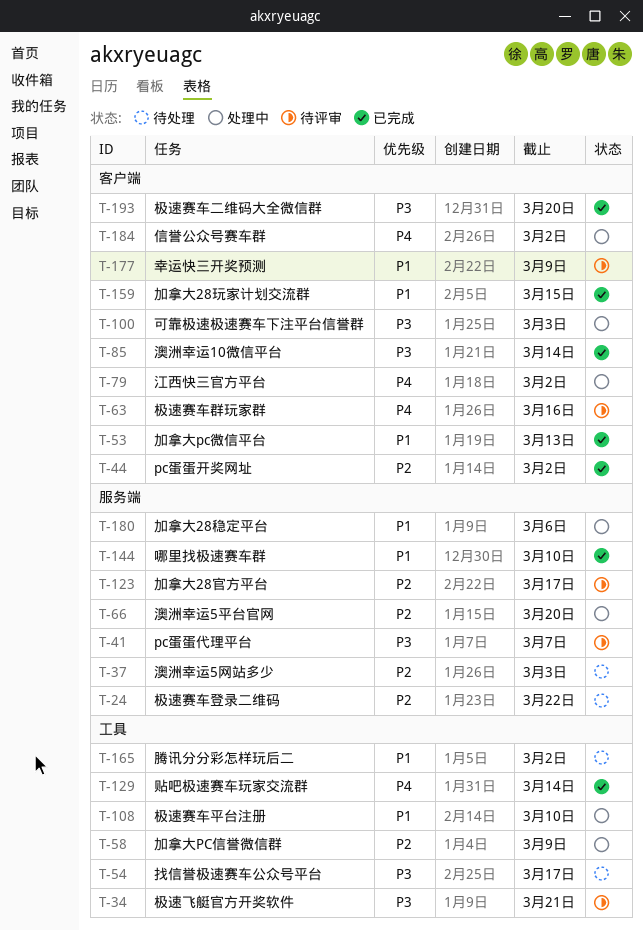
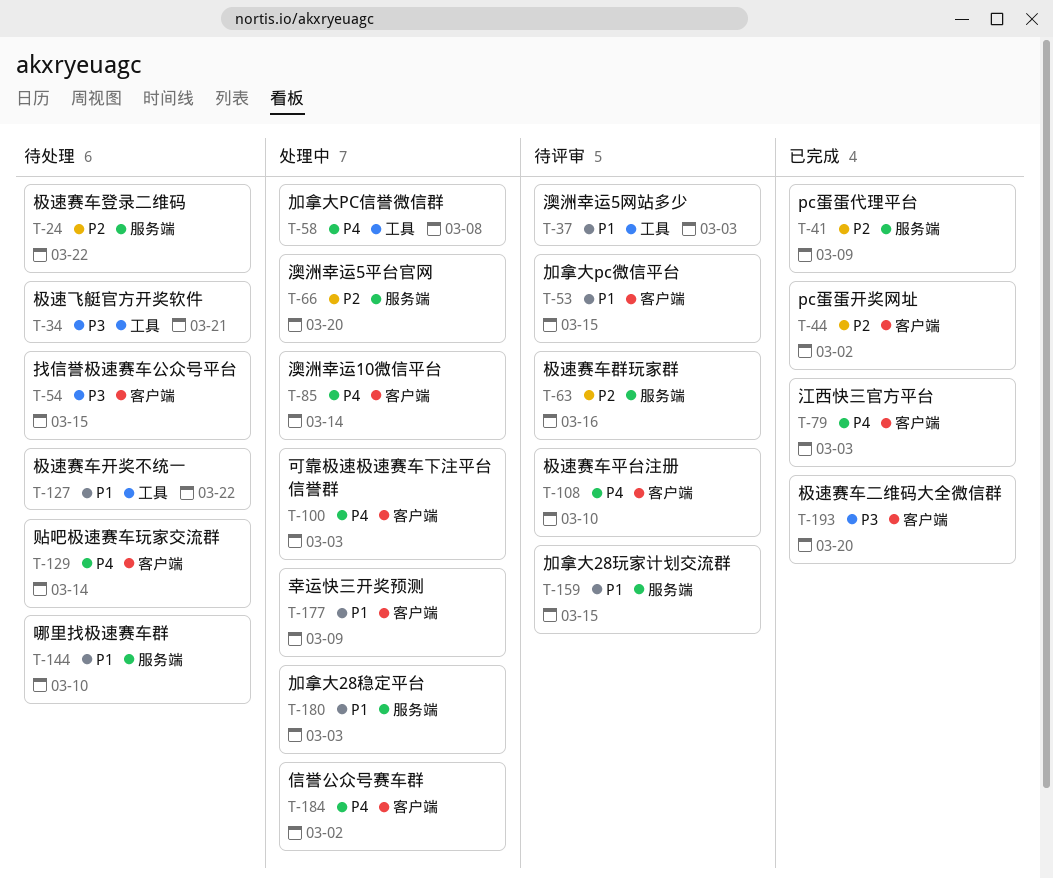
T-34, status: 待评审 -> 待处理
T-37, status: 待处理 -> 待评审
T-37, priority: P2 -> P1
T-37, label: 服务端 -> 工具
T-41, status: 待评审 -> 已完成
T-41, priority: P3 -> P2
T-41, due: Mar 7 -> Mar 9
T-53, status: 已完成 -> 待评审
T-53, due: Mar 13 -> Mar 15
T-54, label: 工具 -> 客户端
T-54, due: Mar 17 -> Mar 15
T-58, priority: P2 -> P4
T-58, due: Mar 9 -> Mar 8
T-63, priority: P4 -> P2
T-63, label: 客户端 -> 服务端
T-79, status: 处理中 -> 已完成
T-79, due: Mar 2 -> Mar 3
T-85, status: 已完成 -> 处理中
T-85, priority: P3 -> P4
T-100, priority: P3 -> P4
T-108, status: 处理中 -> 待评审
T-108, priority: P1 -> P4
T-108, label: 工具 -> 客户端
T-123: present -> none
T-127: none -> present
T-129, status: 已完成 -> 待处理
T-129, label: 工具 -> 客户端
T-144, status: 已完成 -> 待处理
T-159, status: 已完成 -> 待评审
T-159, label: 客户端 -> 服务端
T-165: present -> none
T-177, status: 待评审 -> 处理中
T-180, due: Mar 6 -> Mar 3

